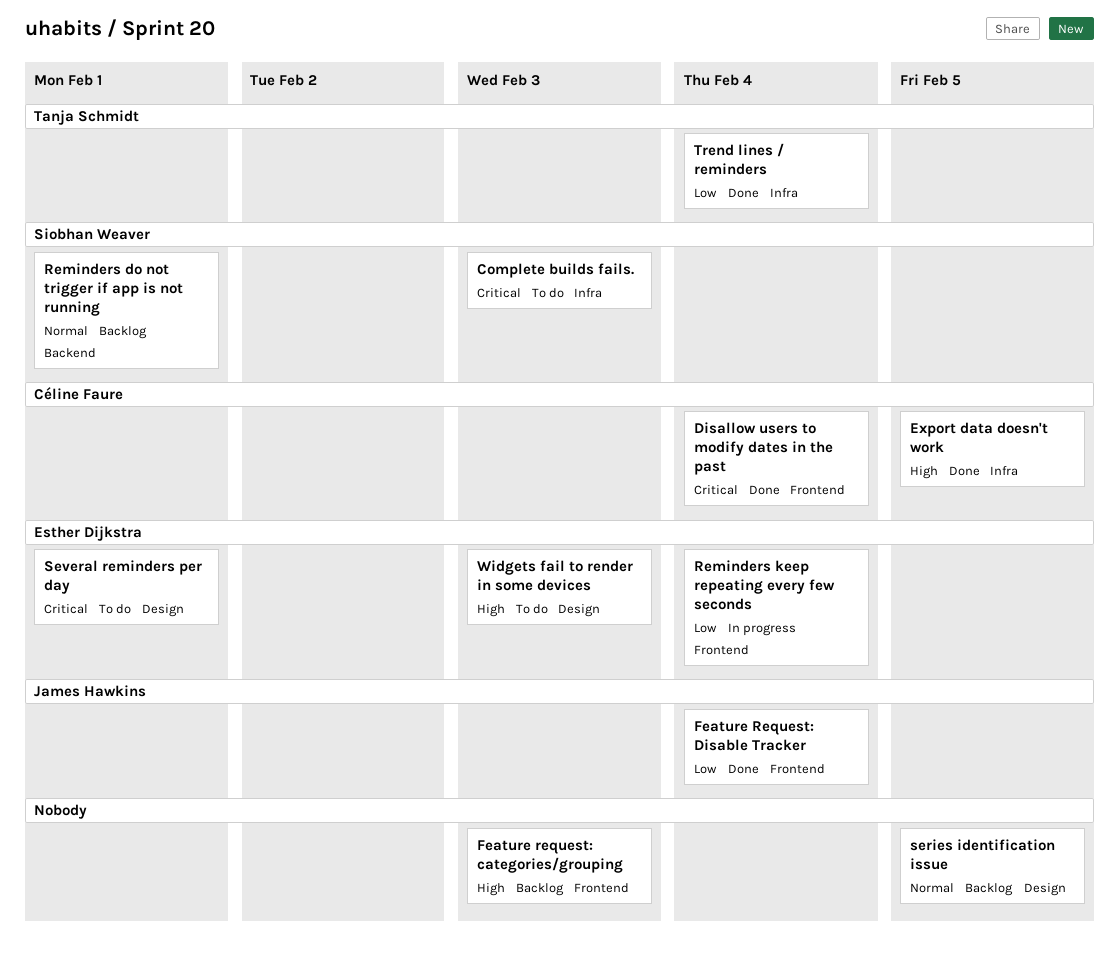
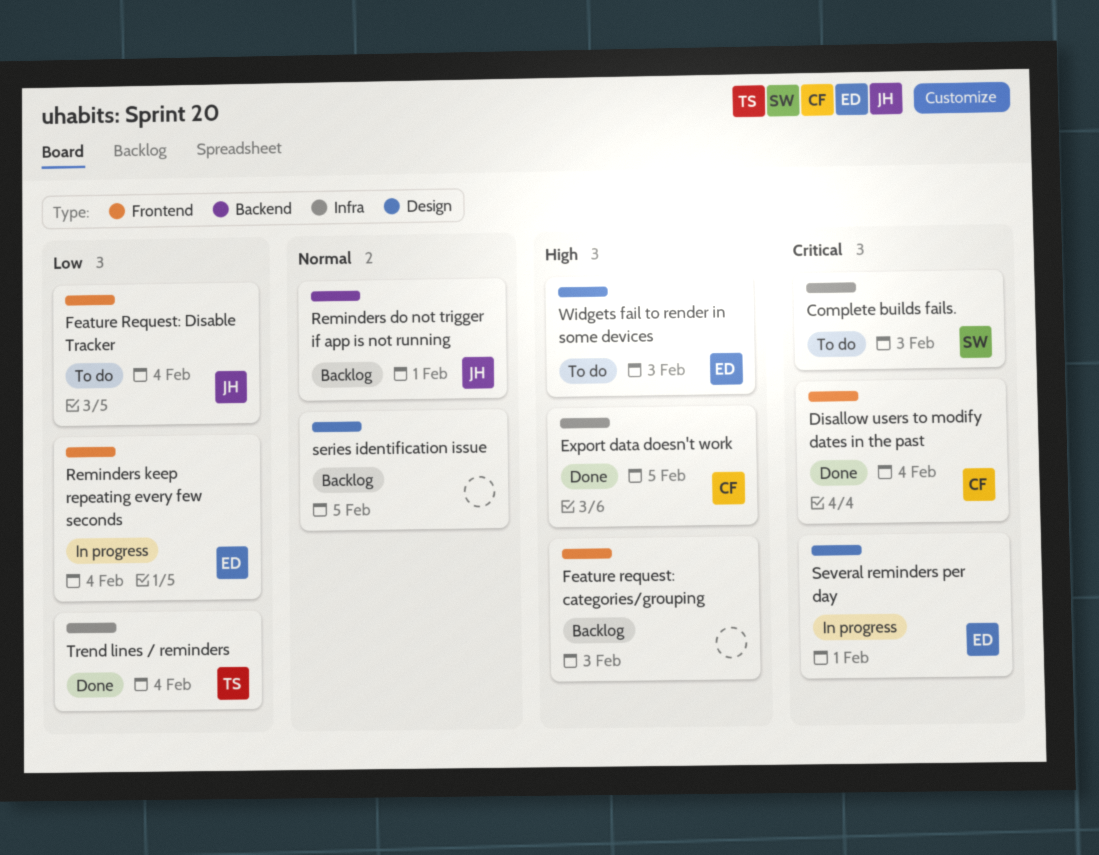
Feature Request: Disable Tracker, status: Done -> To do
Reminders do not trigger if app is not running, owner: Siobhan Weaver -> James Hawkins
Several reminders per day, status: To do -> In progress

